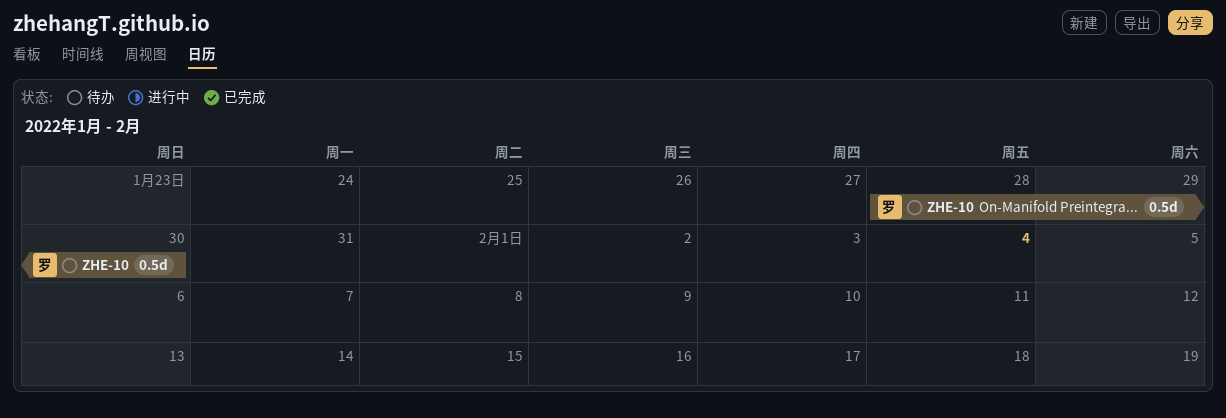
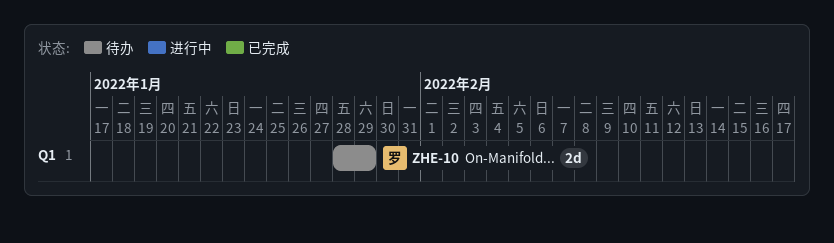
ZHE-10, estimate: 0.5d -> 2d
ZHE-10, due: Jan 30 -> Jan 29

